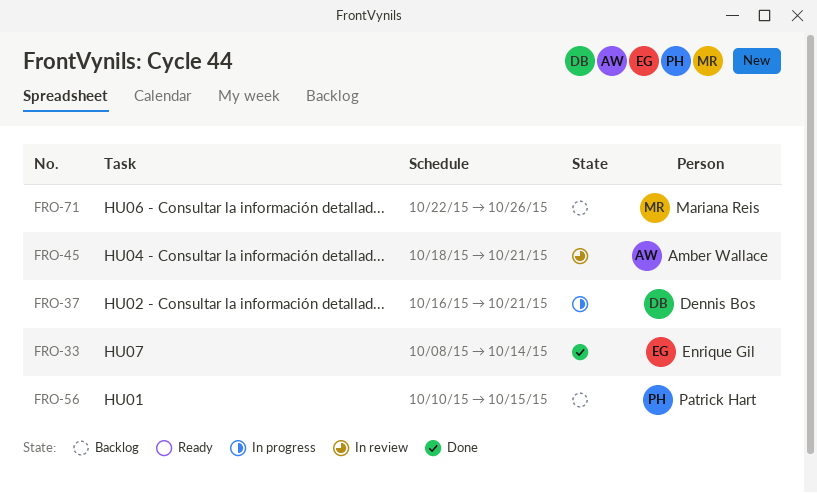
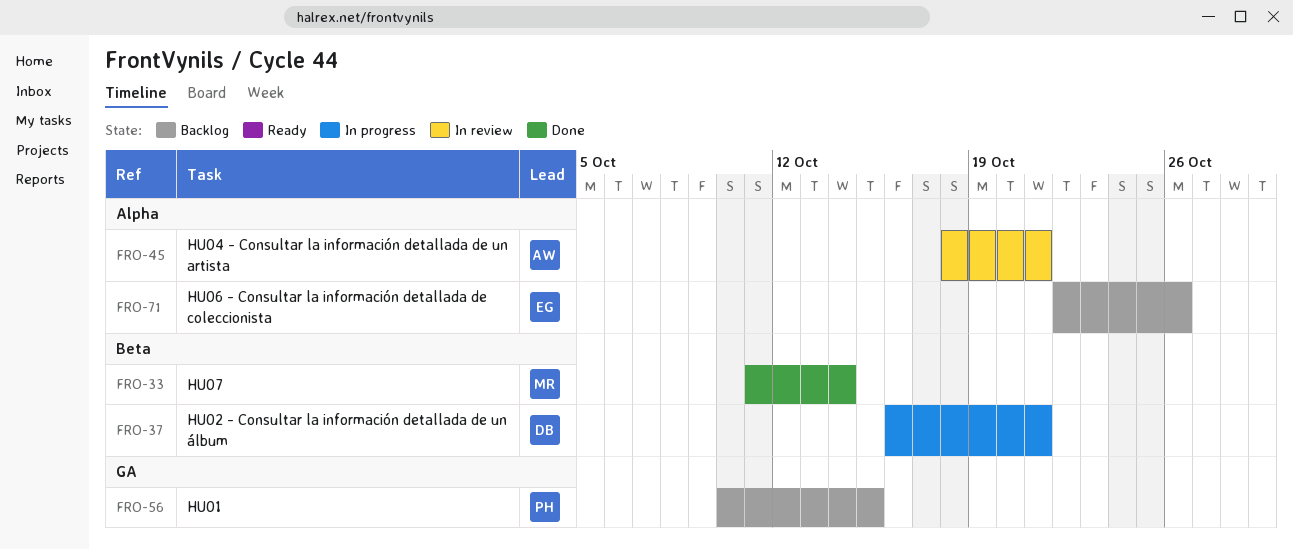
FRO-33, owner: Enrique Gil -> Mariana Reis
FRO-33, start: Oct 8 -> Oct 11
FRO-71, owner: Mariana Reis -> Enrique Gil

